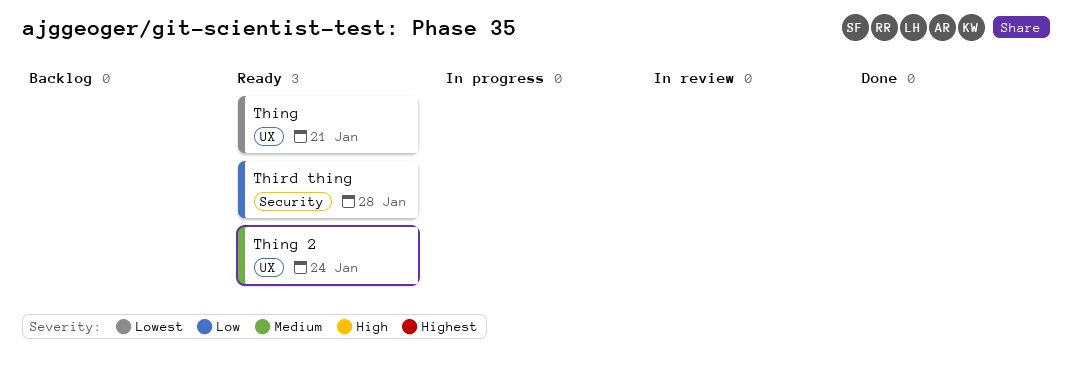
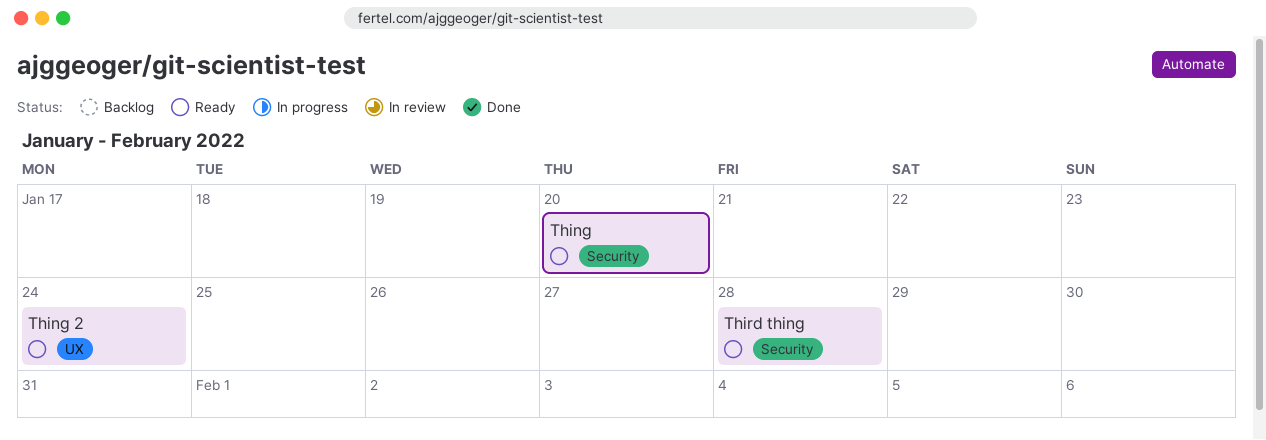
Thing, label: UX -> Security
Thing, due: Jan 21 -> Jan 20

